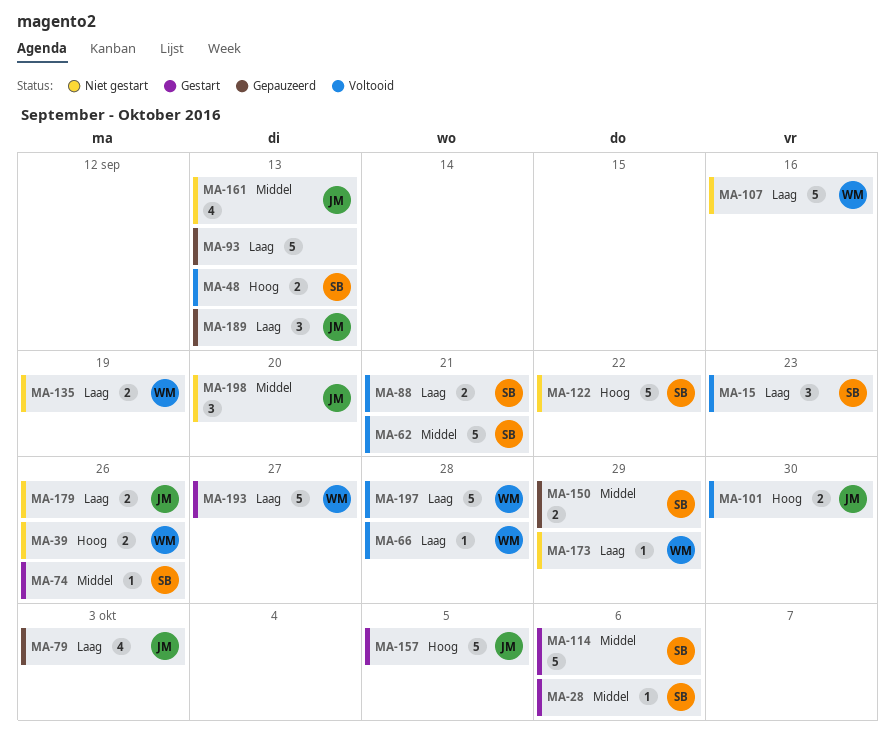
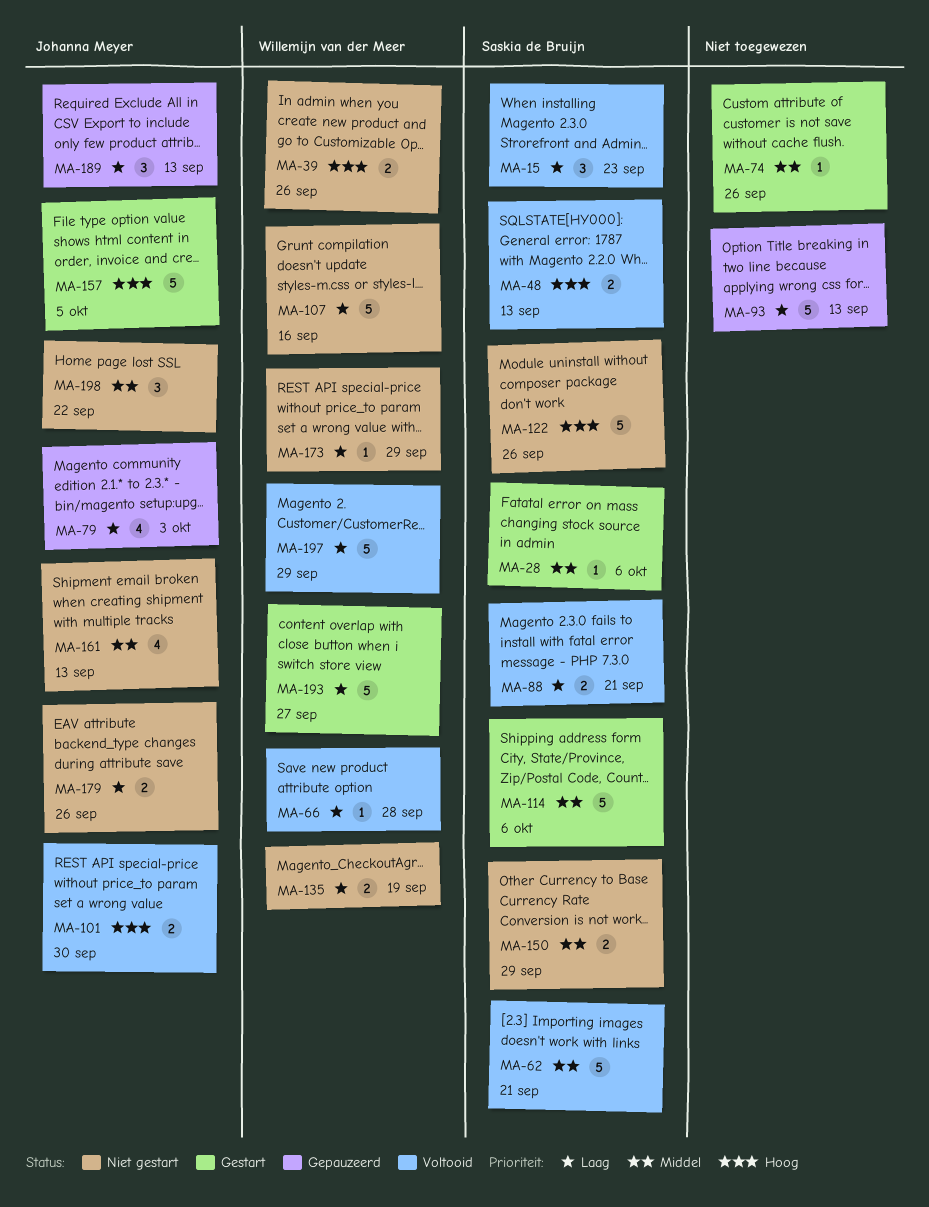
MA-74, owner: Saskia de Bruijn -> none
MA-122, due: Sep 22 -> Sep 26
MA-150, status: Gepauzeerd -> Niet gestart
MA-197, due: Sep 28 -> Sep 29
MA-198, due: Sep 20 -> Sep 22

